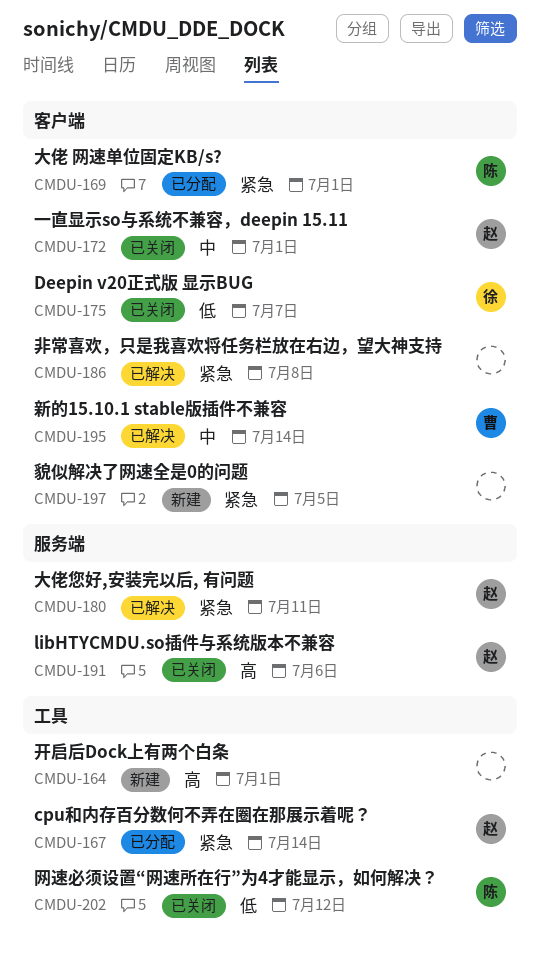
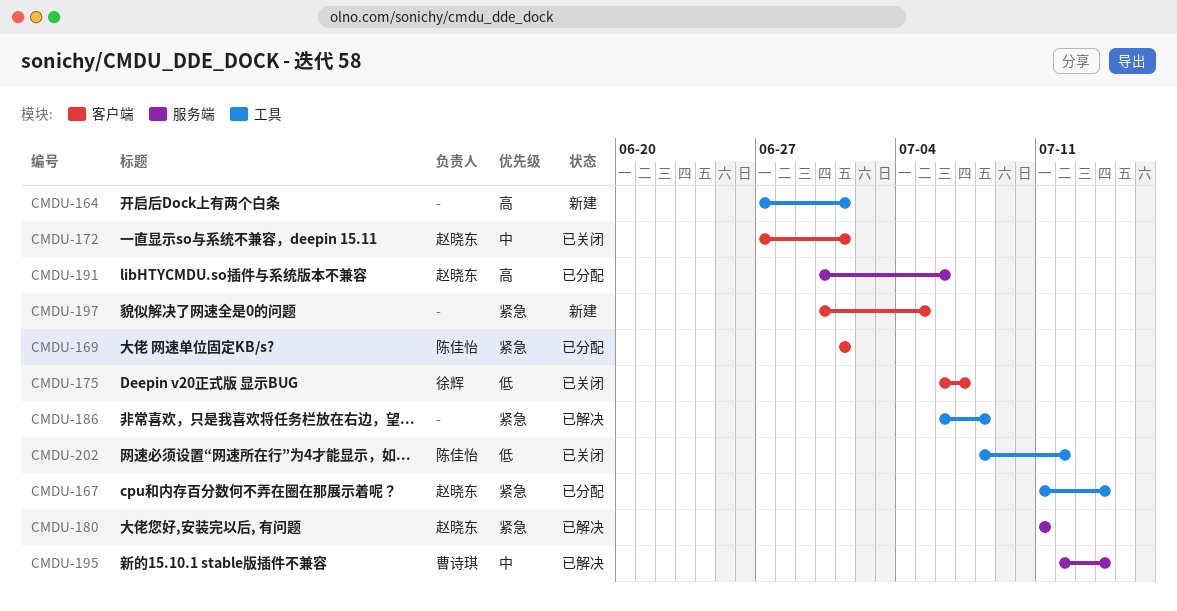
CMDU-186, label: 客户端 -> 工具
CMDU-191, status: 已关闭 -> 已分配
CMDU-195, label: 客户端 -> 服务端

